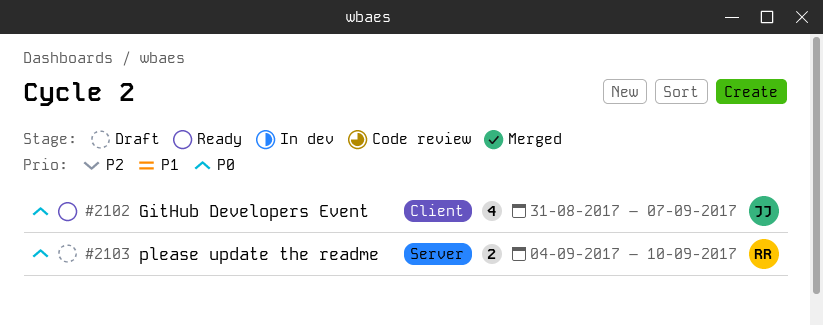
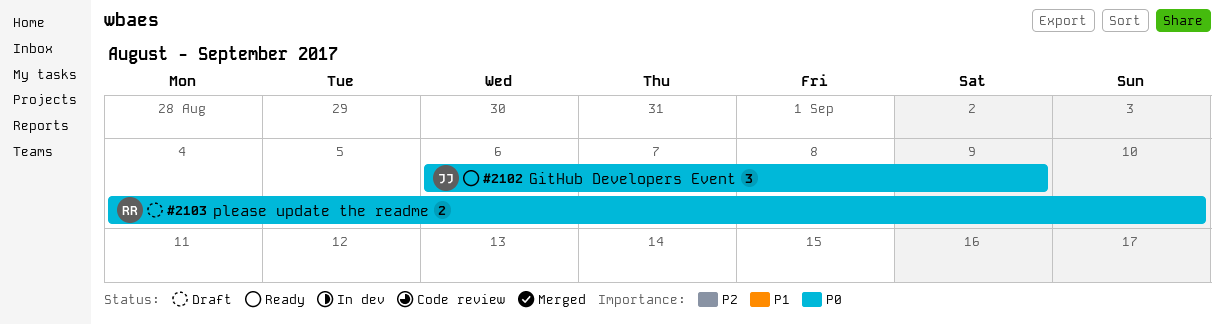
#2102, estimate: 4 -> 3
#2102, start: Aug 31 -> Sep 6
#2102, due: Sep 7 -> Sep 9

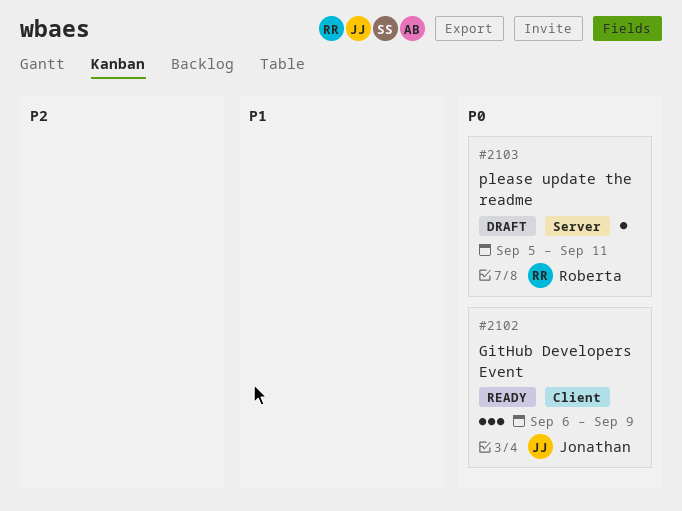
#2103, estimate: 2 -> 1
#2103, start: Sep 4 -> Sep 5
#2103, due: Sep 10 -> Sep 11

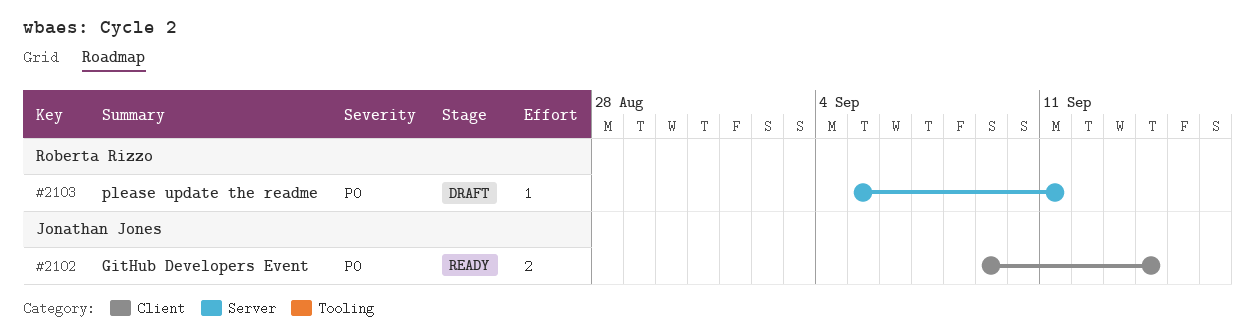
#2102, estimate: 3 -> 2
#2102, start: Sep 6 -> Sep 9
#2102, due: Sep 9 -> Sep 14

